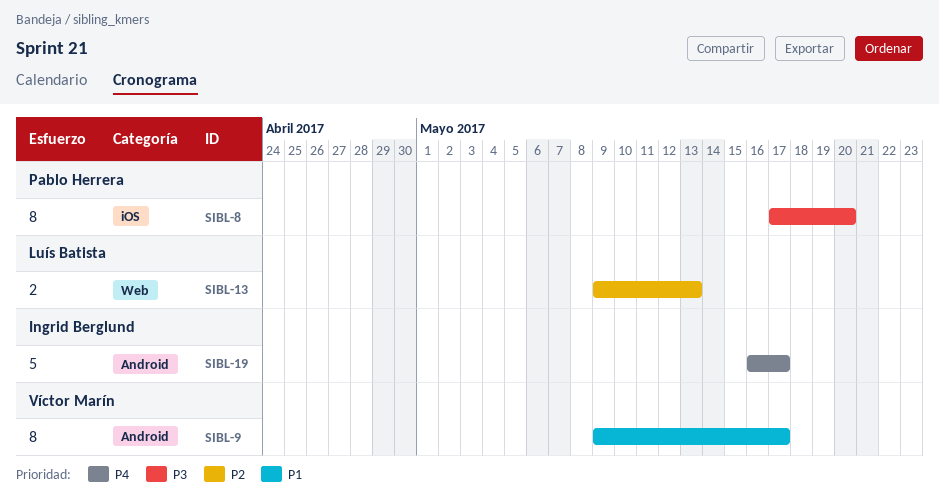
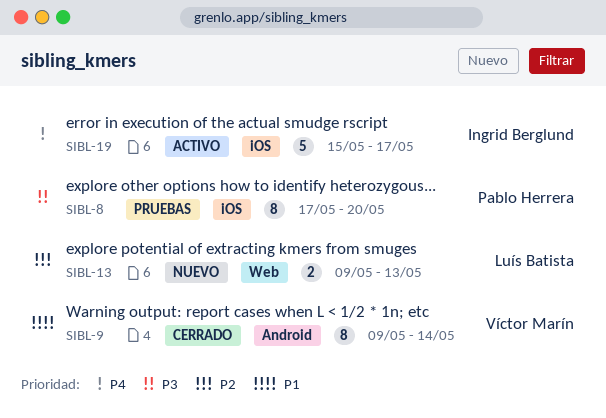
SIBL-9, due: May 17 -> May 14
SIBL-19, label: Android -> iOS
SIBL-19, start: May 16 -> May 15

